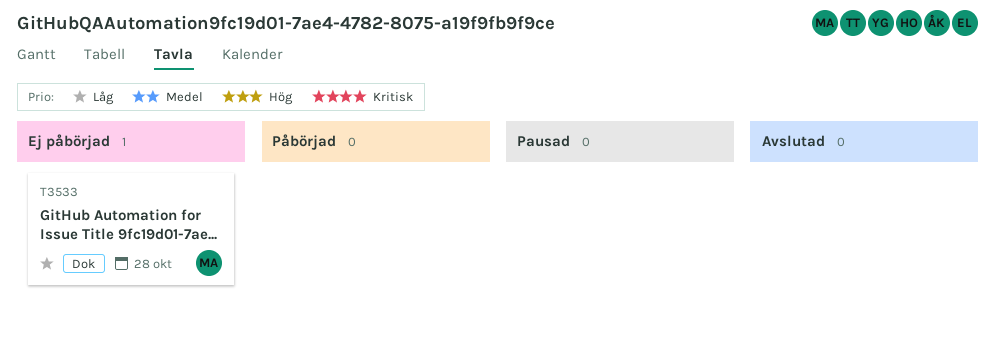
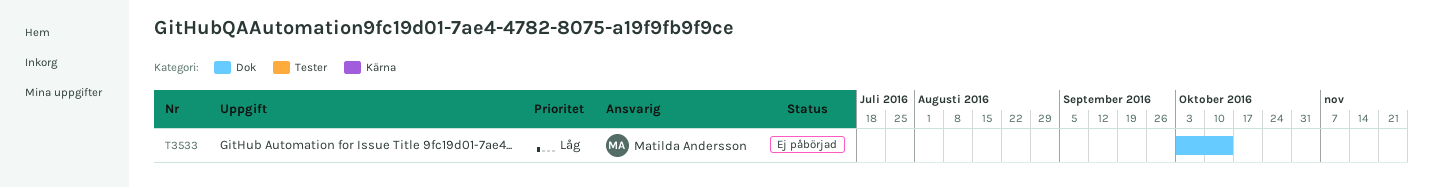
T3533, due: Oct 28 -> Oct 14

